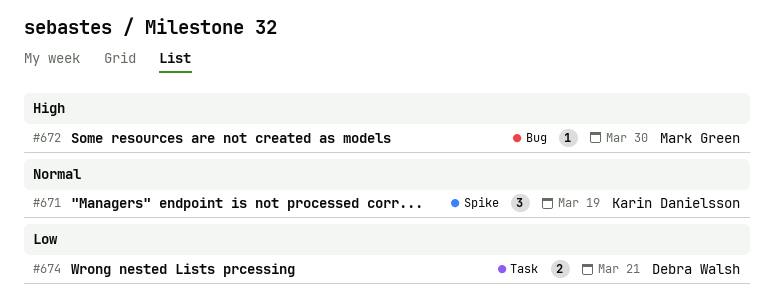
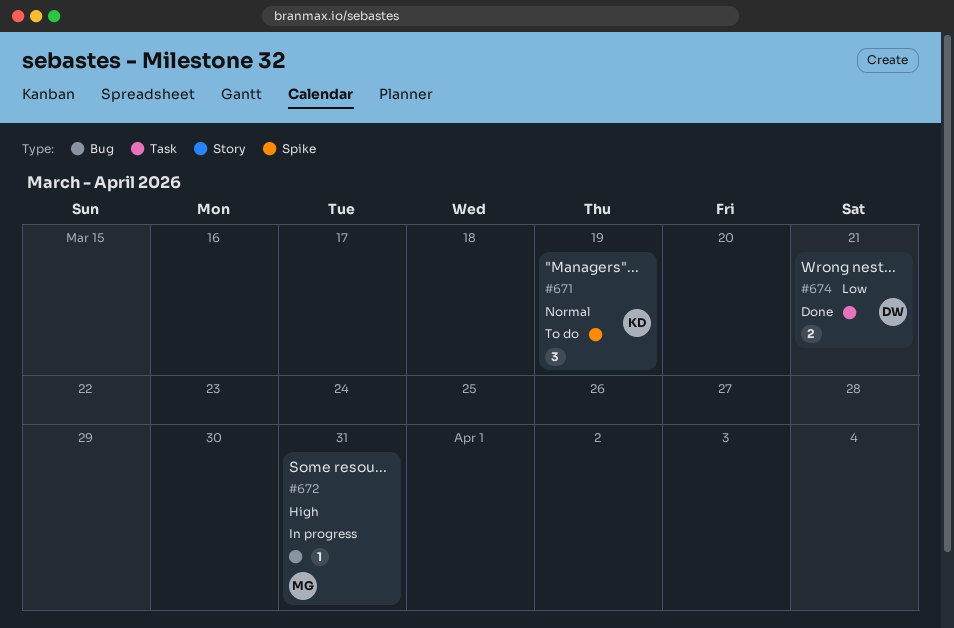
#672, due: Mar 30 -> Mar 31

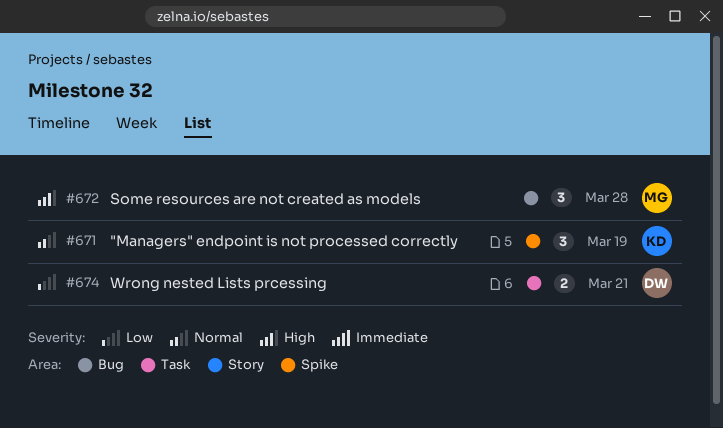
#672, estimate: 1 -> 3
#672, due: Mar 31 -> Mar 28

